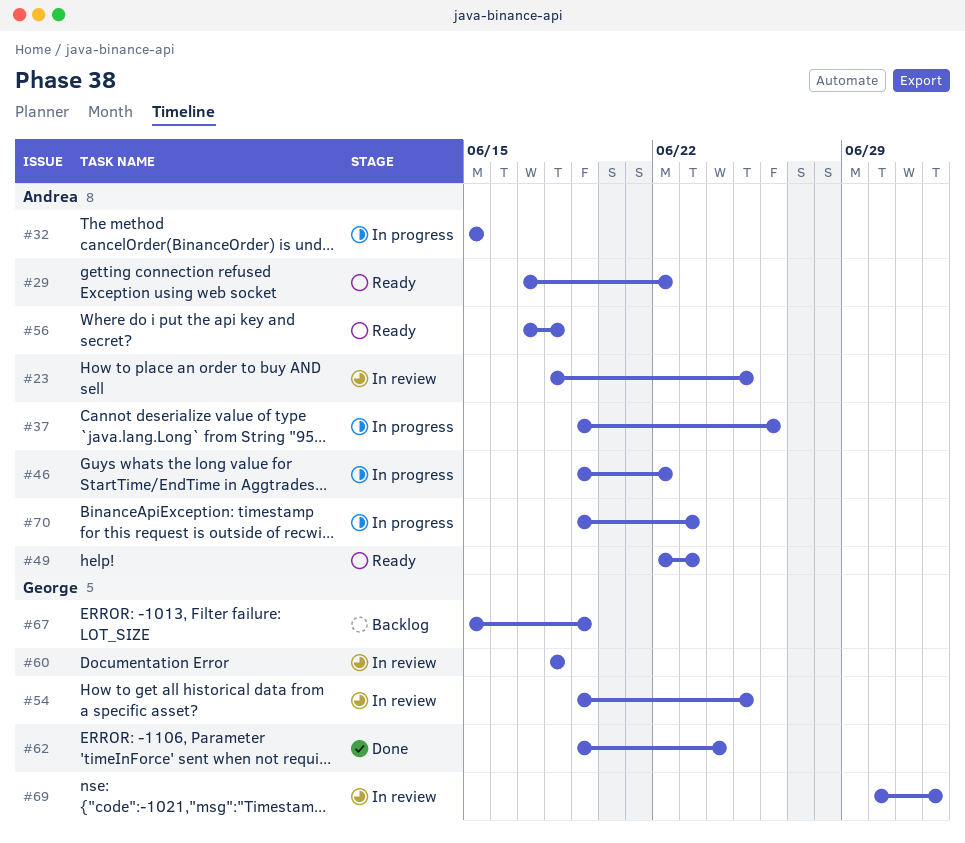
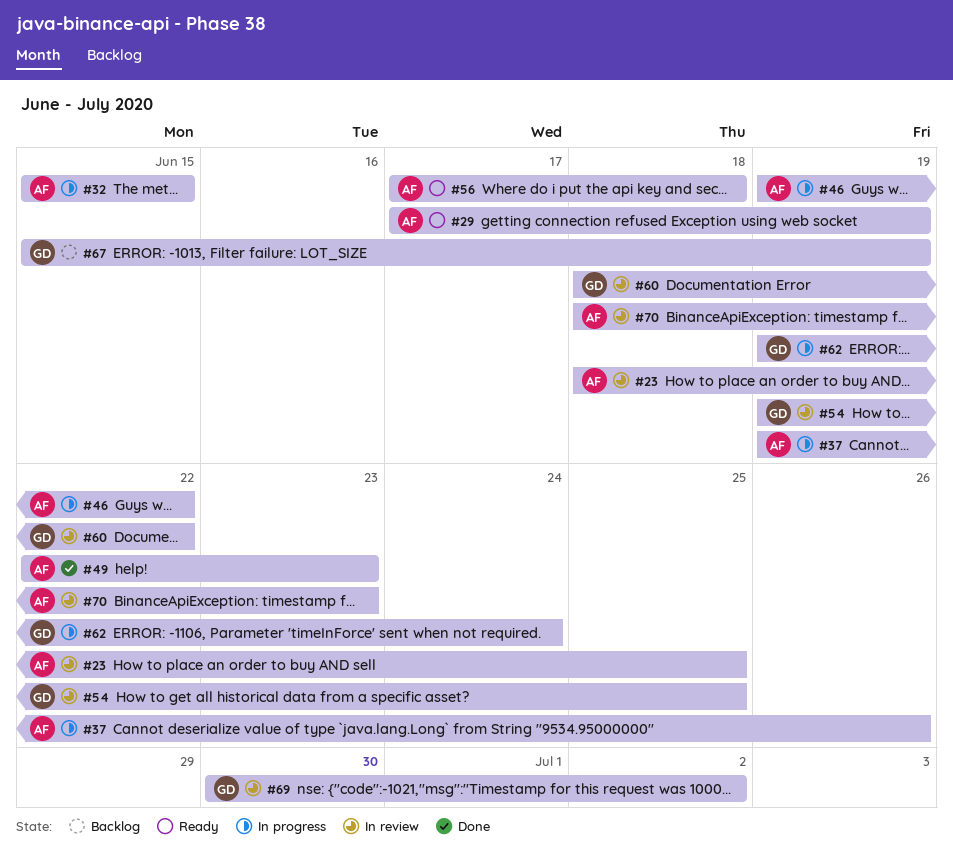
#29, due: Jun 22 -> Jun 19
#49, status: Ready -> Done
#60, due: Jun 18 -> Jun 22
#62, status: Done -> In progress
#70, status: In progress -> In review
#70, start: Jun 19 -> Jun 18

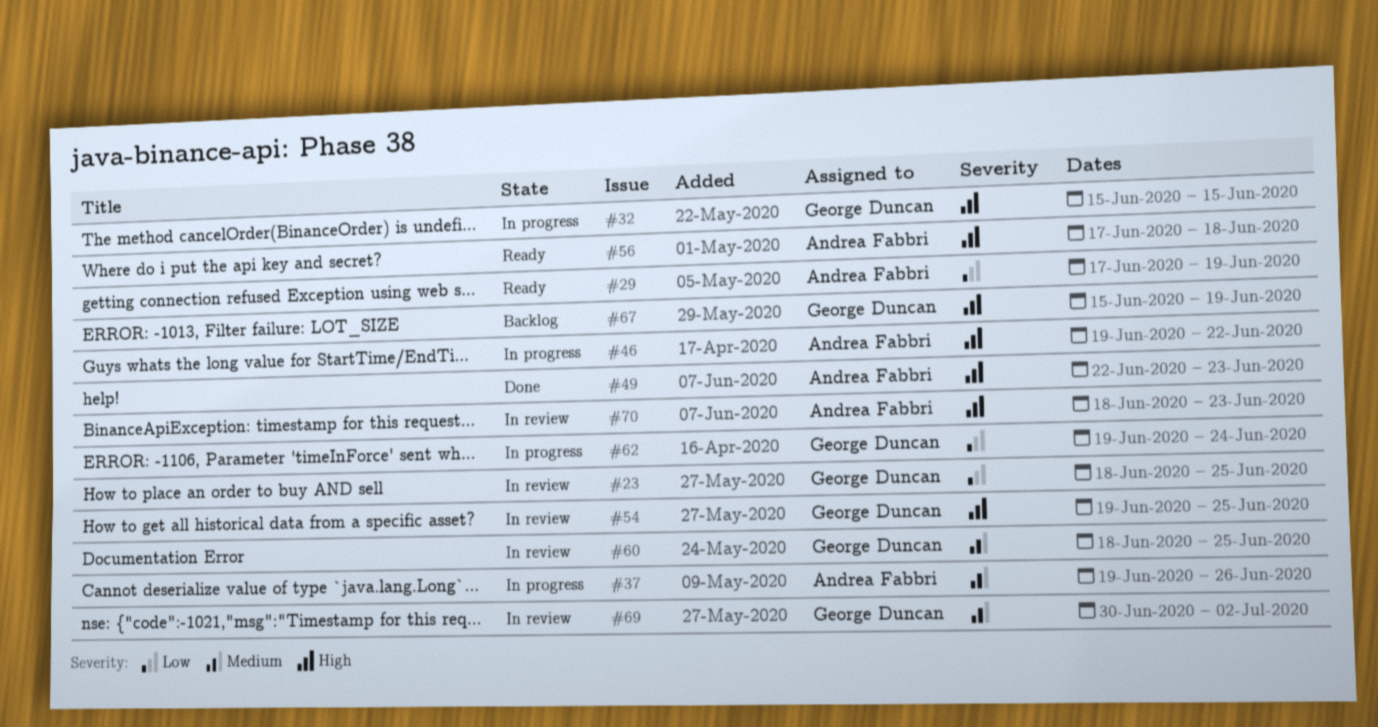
#23, owner: Andrea Fabbri -> George Duncan
#32, owner: Andrea Fabbri -> George Duncan
#60, due: Jun 22 -> Jun 25

